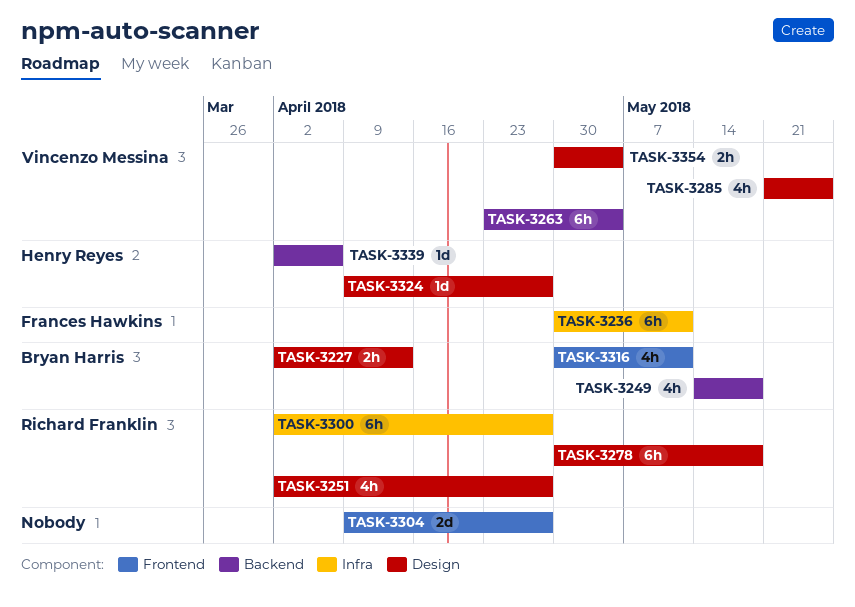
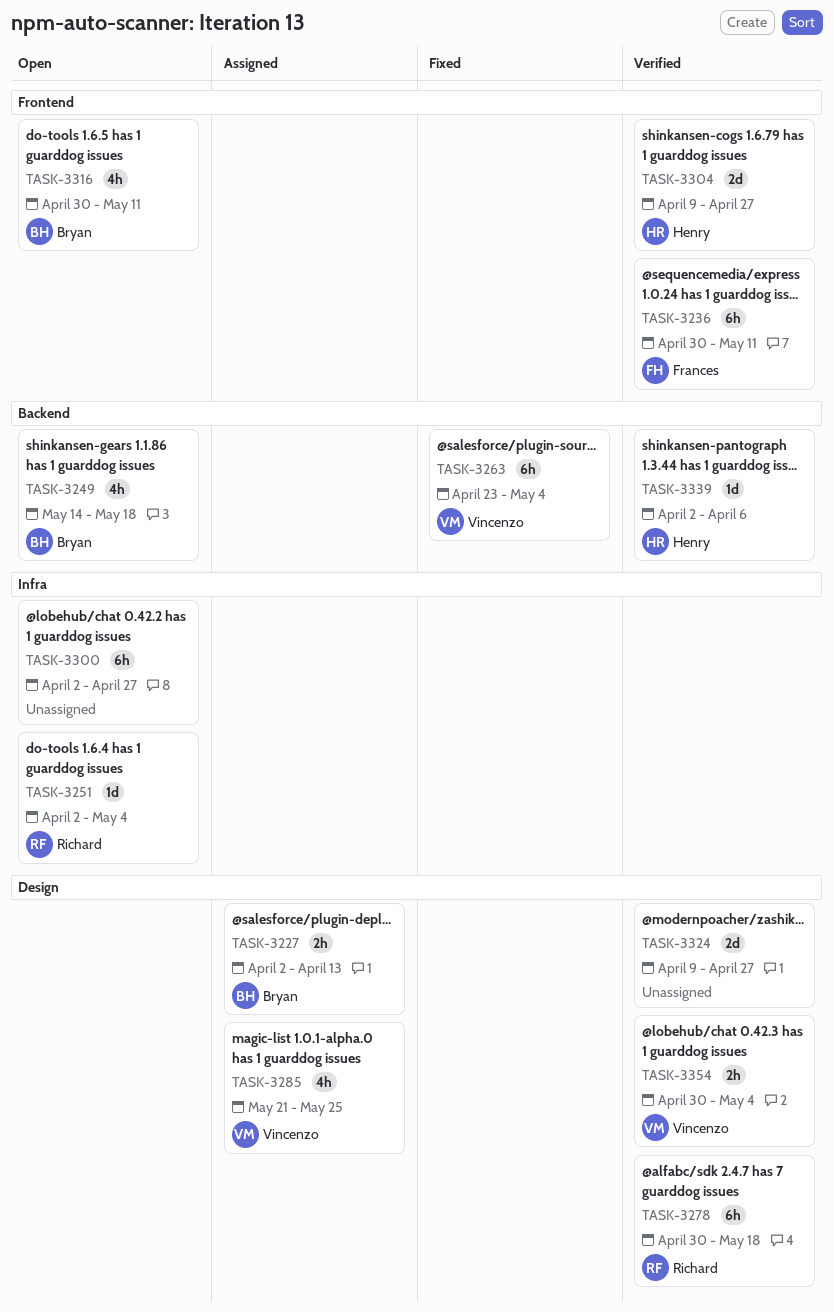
TASK-3236, label: Infra -> Frontend
TASK-3251, label: Design -> Infra
TASK-3251, estimate: 4h -> 1d
TASK-3251, due: Apr 27 -> May 4
TASK-3300, owner: Richard Franklin -> none
TASK-3304, owner: none -> Henry Reyes
TASK-3324, owner: Henry Reyes -> none
TASK-3324, estimate: 1d -> 2d

